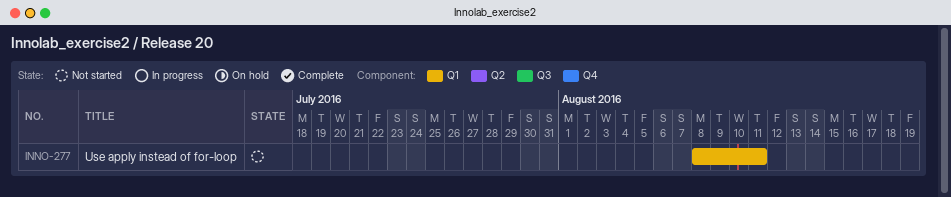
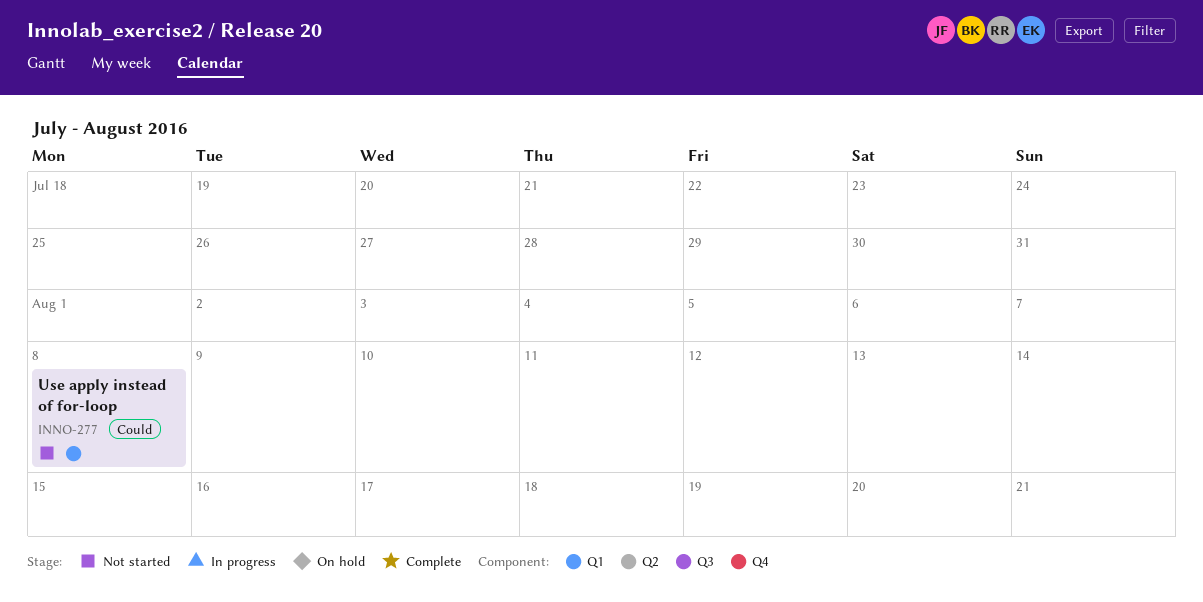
INNO-277, due: Aug 11 -> Aug 8

